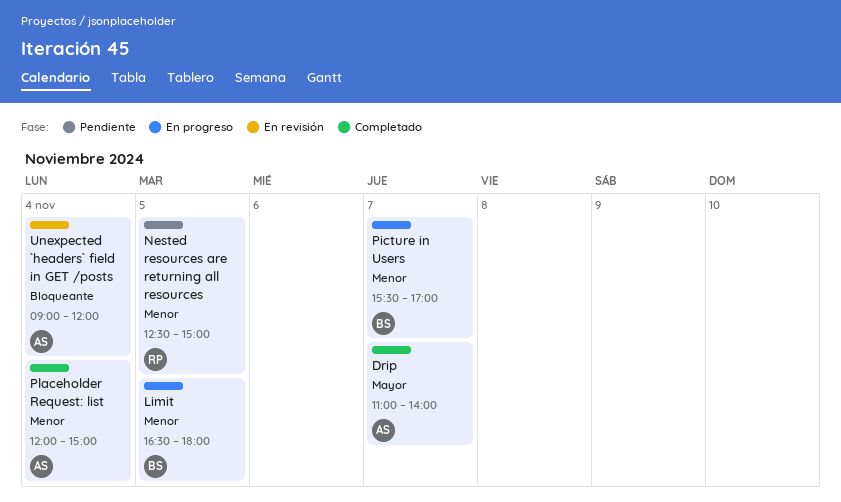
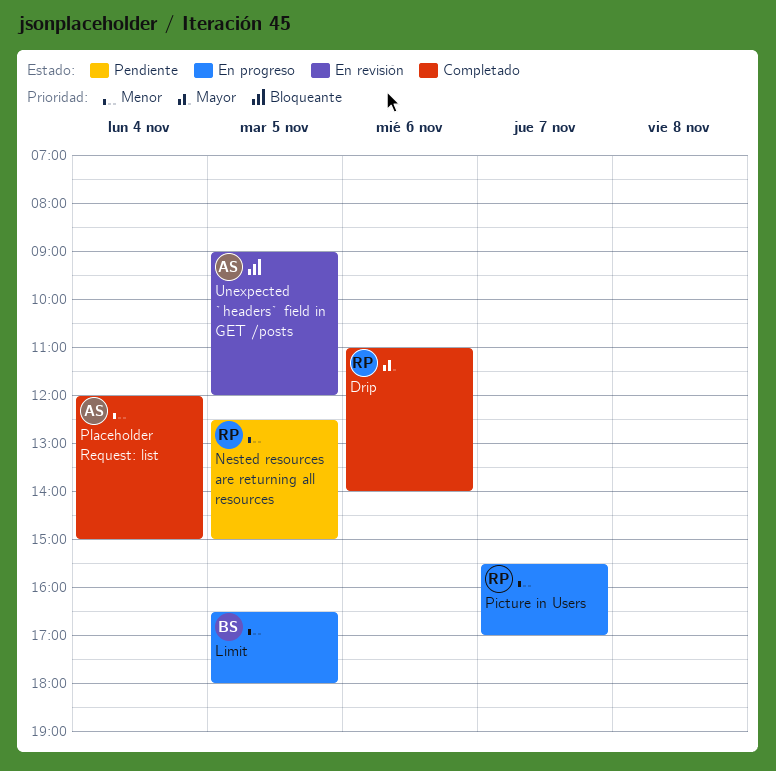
Drip, owner: AS -> RP
Drip, day: Nov 7 -> Nov 6
Picture in Users, owner: BS -> RP
Unexpected `headers` field in GET /posts, day: Nov 4 -> Nov 5

